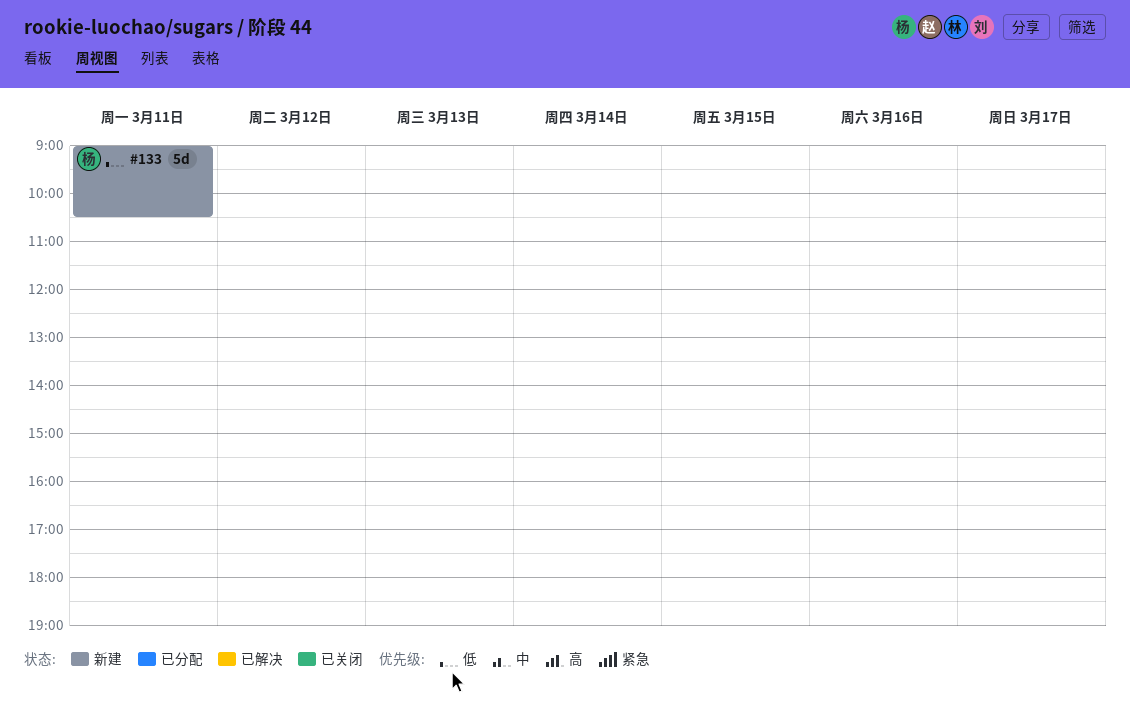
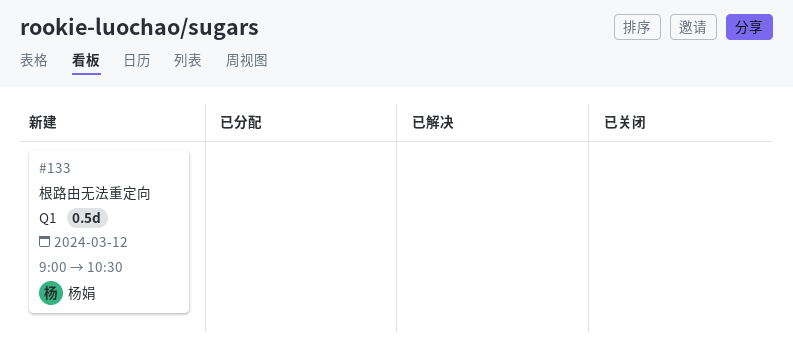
#133, estimate: 5d -> 0.5d
#133, day: Mar 11 -> Mar 12

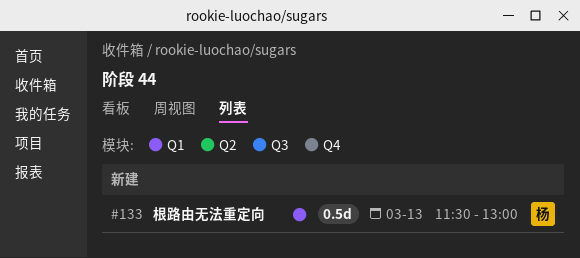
#133, day: Mar 12 -> Mar 13
#133, begins: 09:00 -> 11:30
#133, ends: 10:30 -> 13:00

